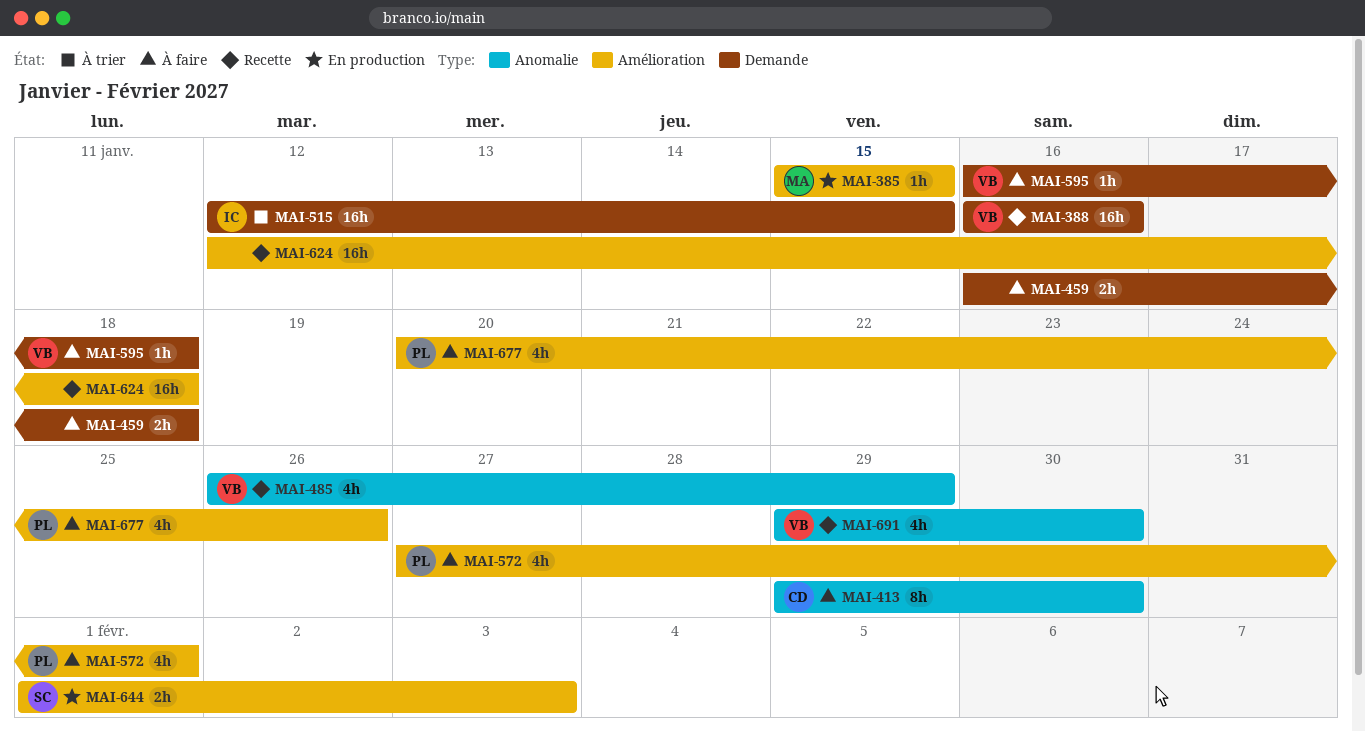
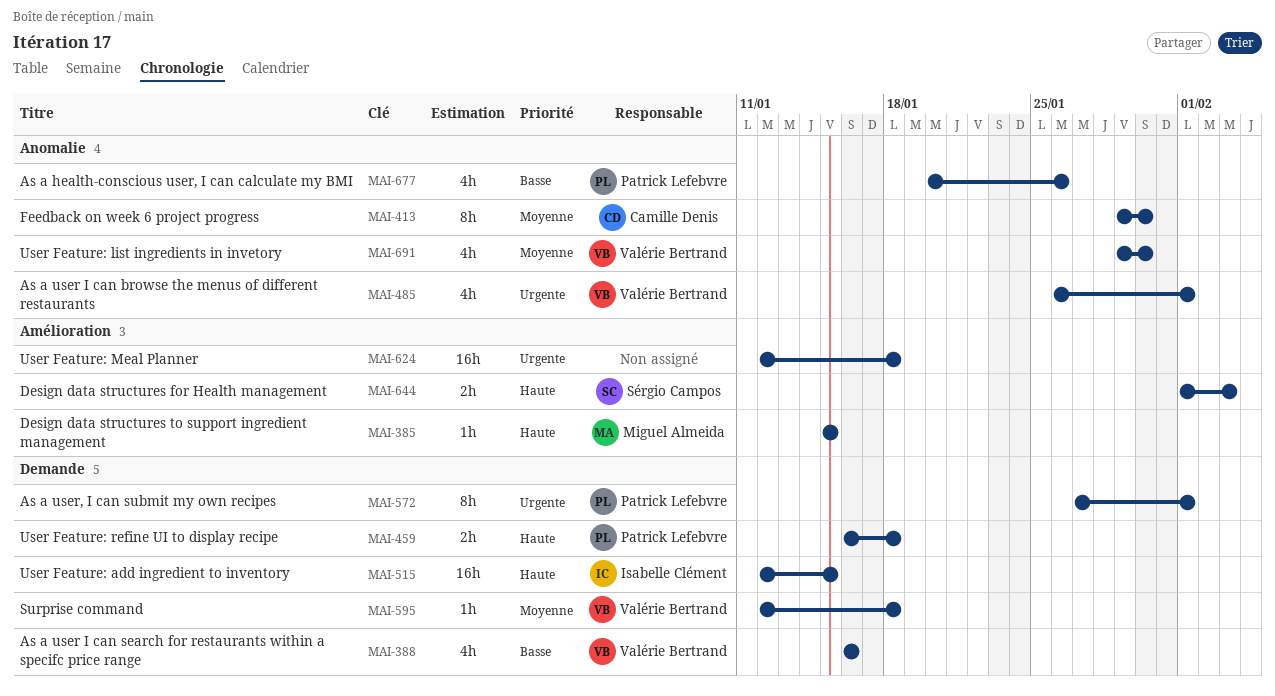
MAI-388, estimate: 16h -> 4h
MAI-459, owner: none -> Patrick Lefebvre
MAI-485, due: Jan 29 -> Feb 1
MAI-572, label: Amélioration -> Demande
MAI-572, estimate: 4h -> 8h
MAI-595, start: Jan 16 -> Jan 12
MAI-677, label: Amélioration -> Anomalie

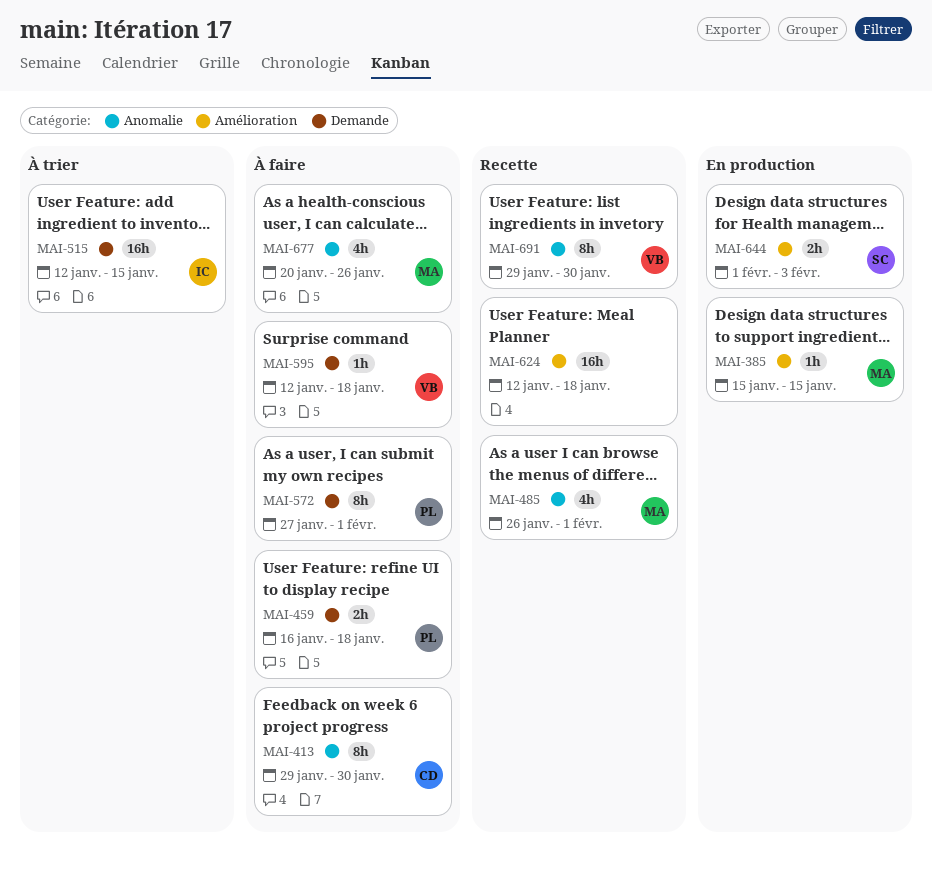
MAI-388: present -> none
MAI-485, owner: Valérie Bertrand -> Miguel Almeida
MAI-677, owner: Patrick Lefebvre -> Miguel Almeida
MAI-691, estimate: 4h -> 8h

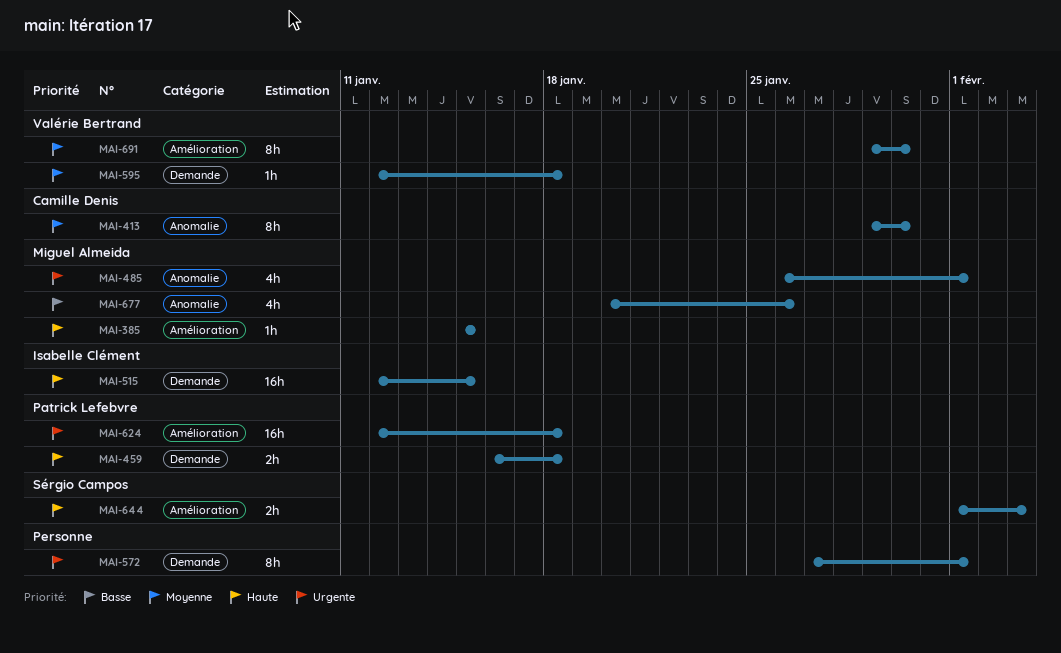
MAI-572, owner: Patrick Lefebvre -> none
MAI-624, owner: none -> Patrick Lefebvre
MAI-691, label: Anomalie -> Amélioration

